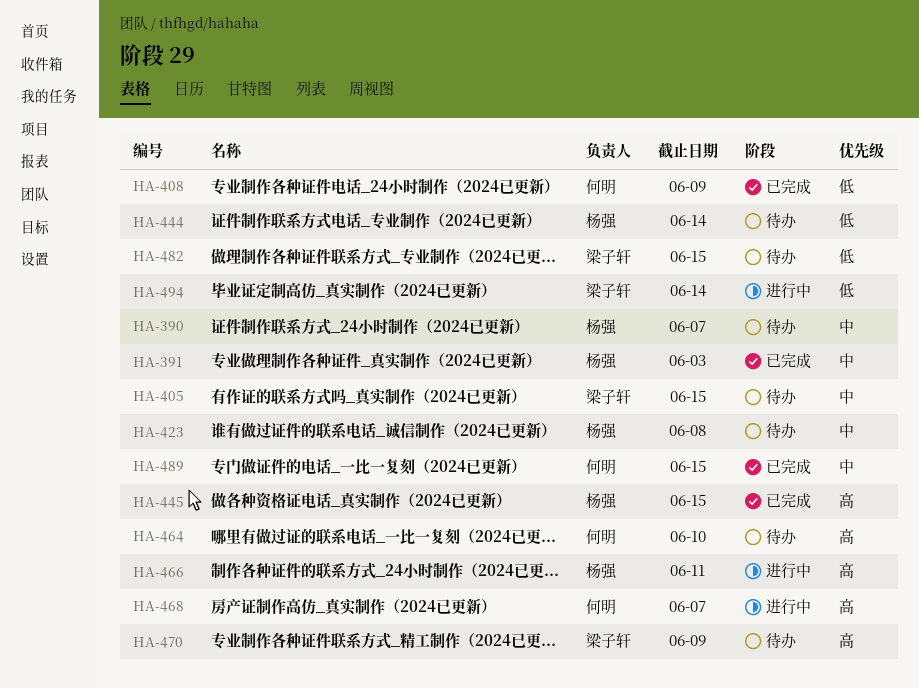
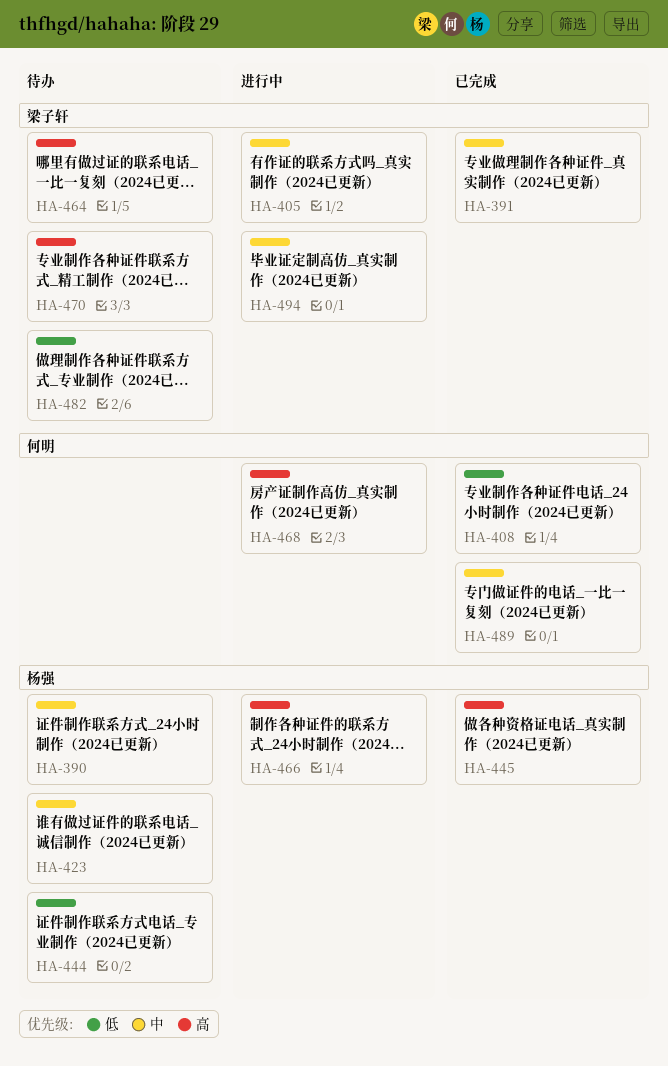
HA-391, owner: 杨强 -> 梁子轩
HA-405, status: 待办 -> 进行中
HA-464, owner: 何明 -> 梁子轩
HA-494, priority: 低 -> 中

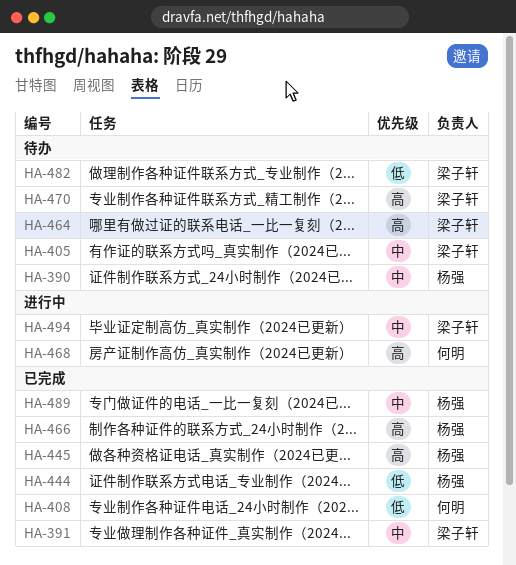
HA-405, status: 进行中 -> 待办
HA-423: present -> none
HA-444, status: 待办 -> 已完成
HA-466, status: 进行中 -> 已完成
HA-489, owner: 何明 -> 杨强

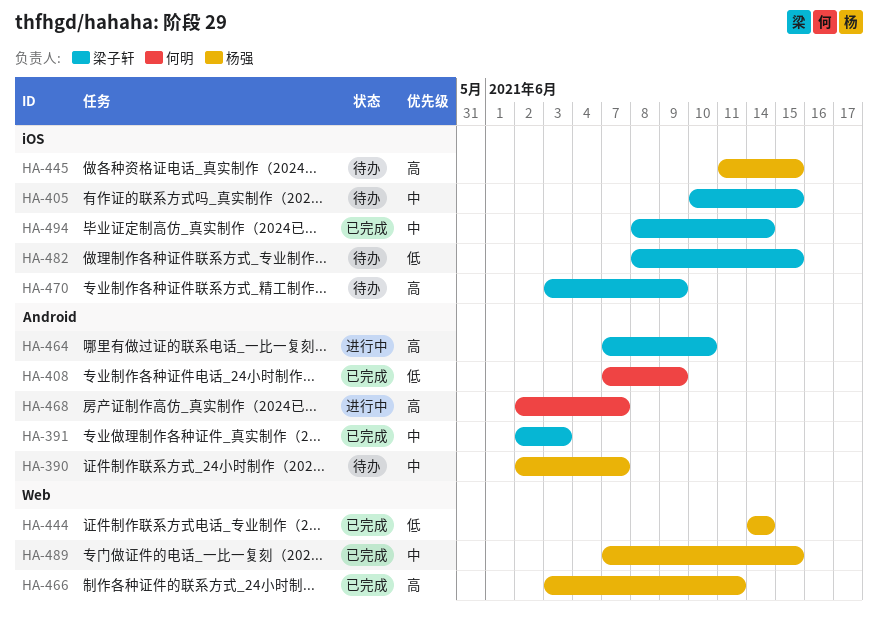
HA-445, status: 已完成 -> 待办
HA-464, status: 待办 -> 进行中
HA-494, status: 进行中 -> 已完成

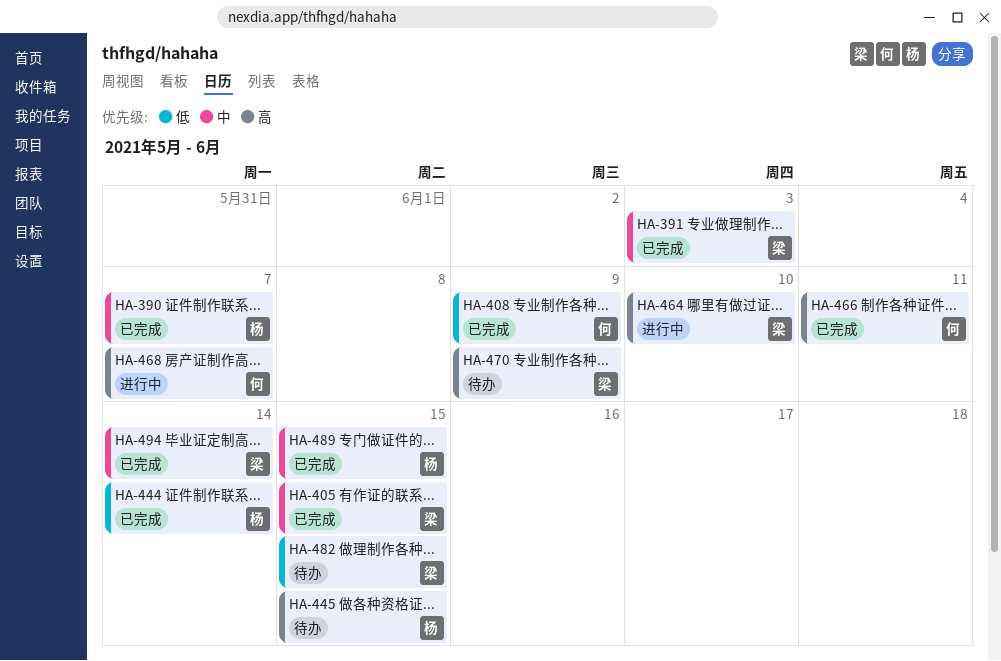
HA-390, status: 待办 -> 已完成
HA-405, status: 待办 -> 已完成
HA-466, owner: 杨强 -> 何明

